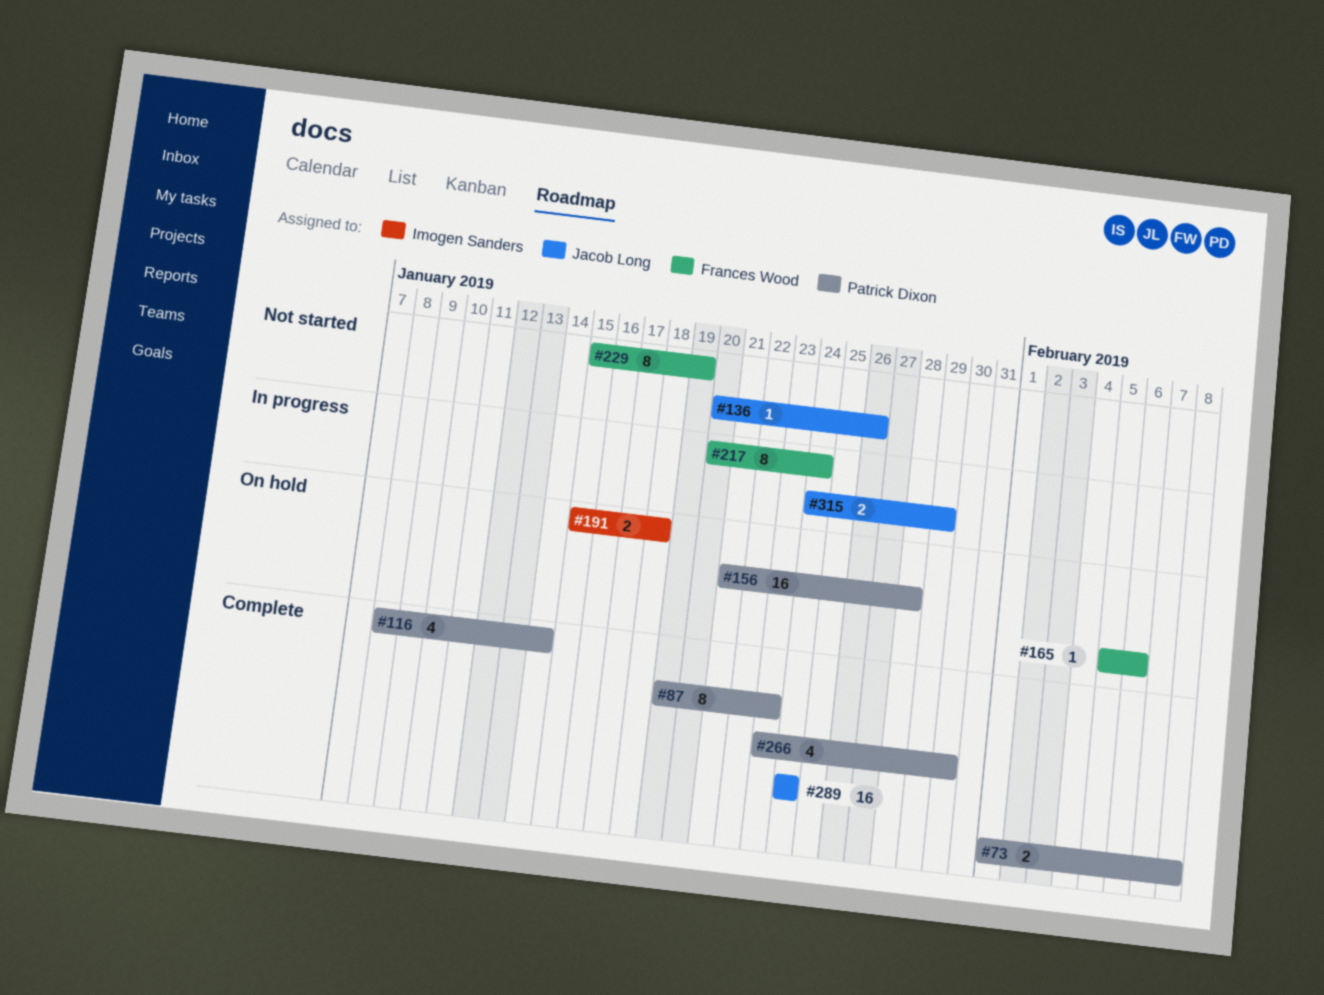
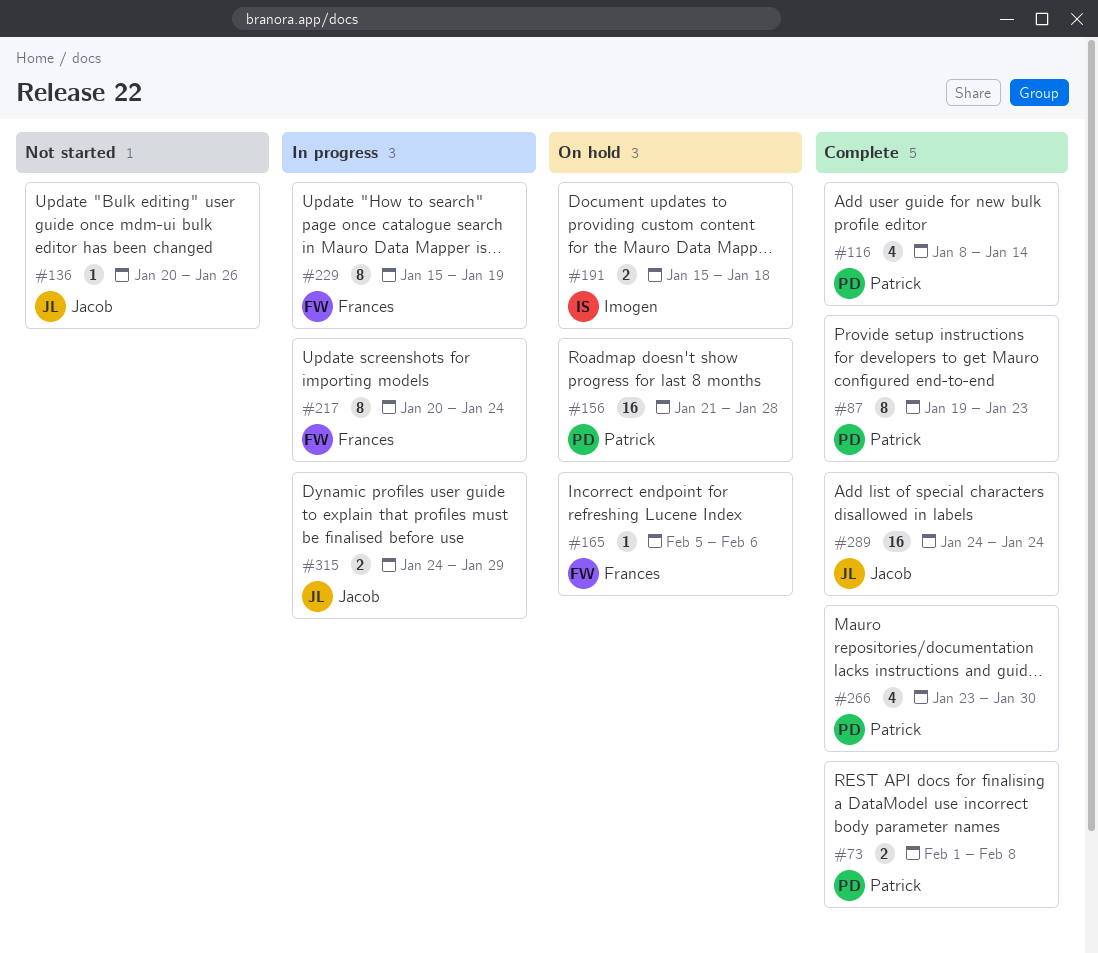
#229, status: Not started -> In progress

